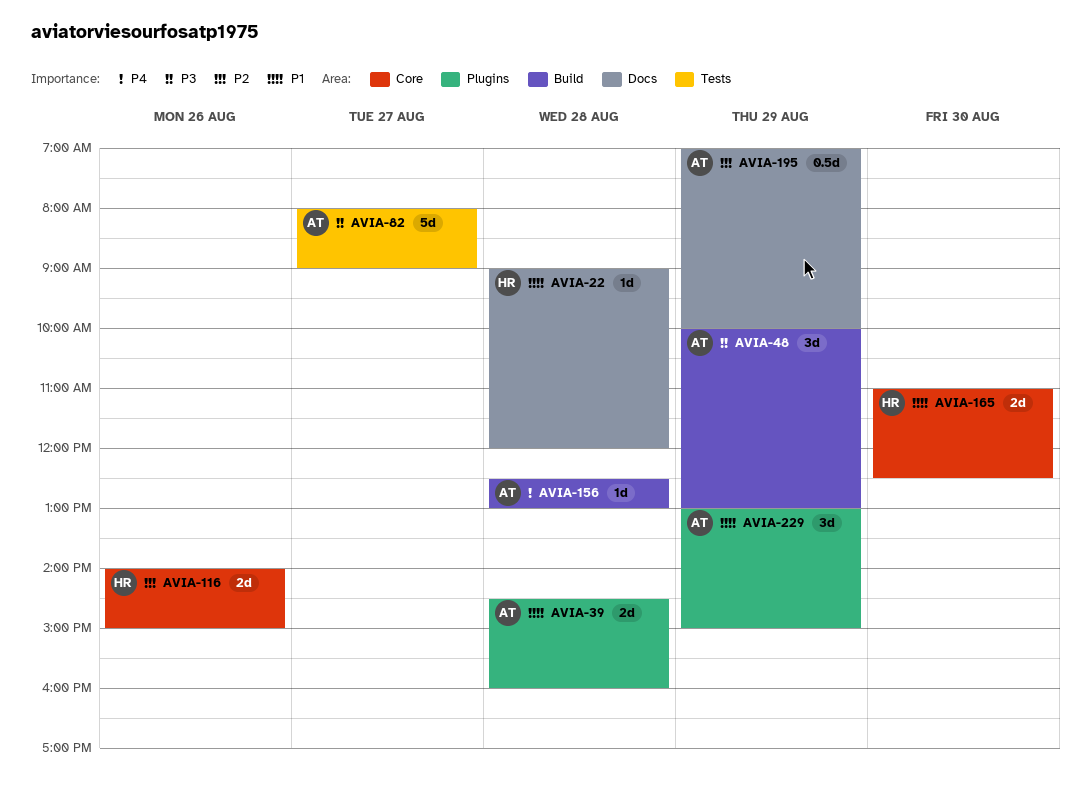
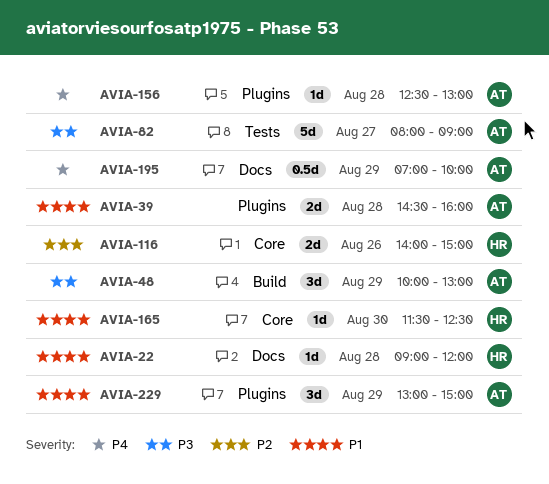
AVIA-156, label: Build -> Plugins
AVIA-165, estimate: 2d -> 1d
AVIA-165, begins: 11:00 -> 11:30
AVIA-195, priority: P2 -> P4

